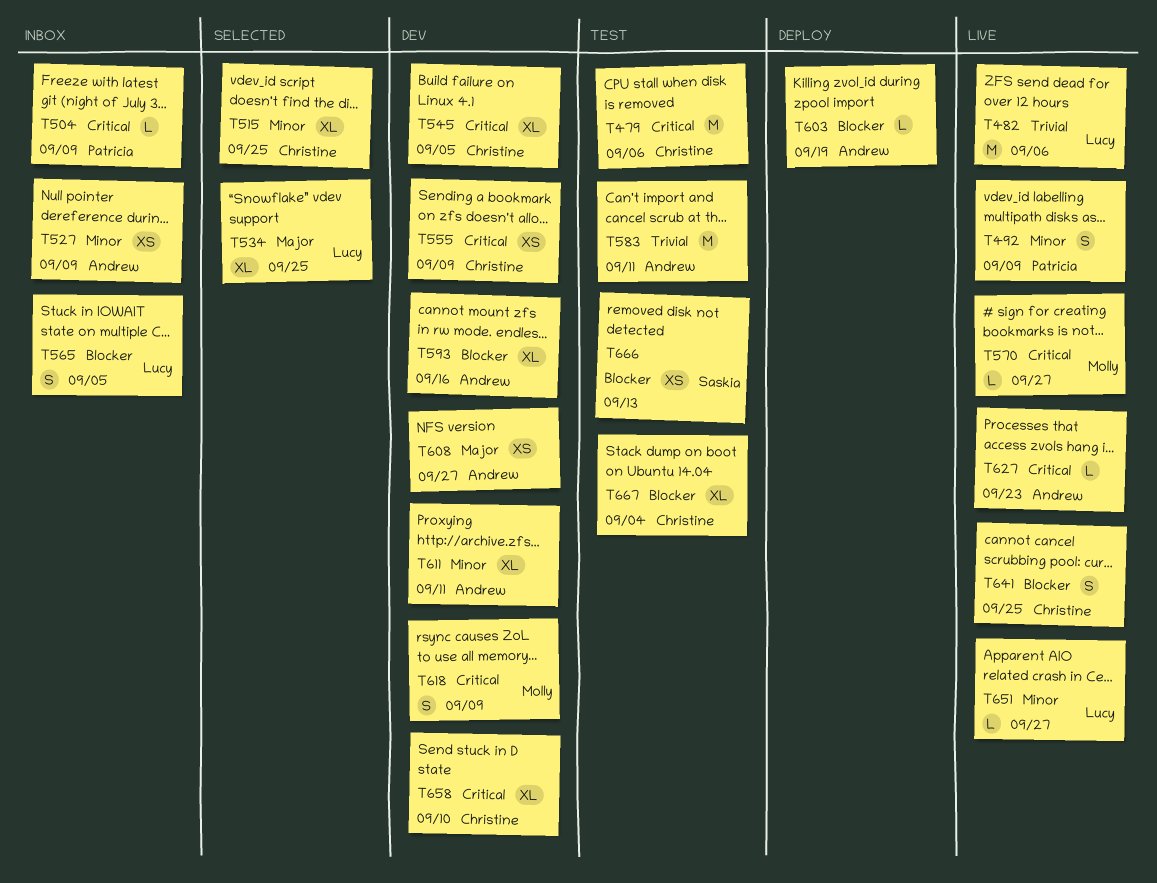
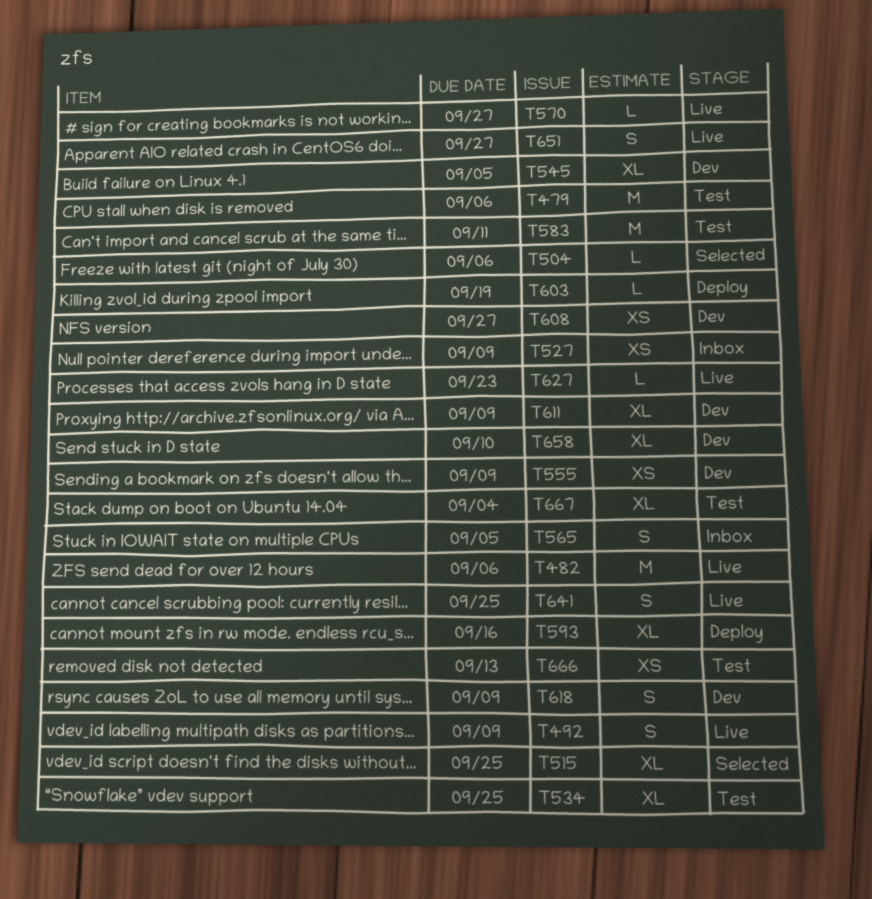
T504, status: Inbox -> Selected
T504, due: Sep 9 -> Sep 6
T534, status: Selected -> Test
T593, status: Dev -> Deploy
T611, due: Sep 11 -> Sep 9
T651, estimate: L -> S

